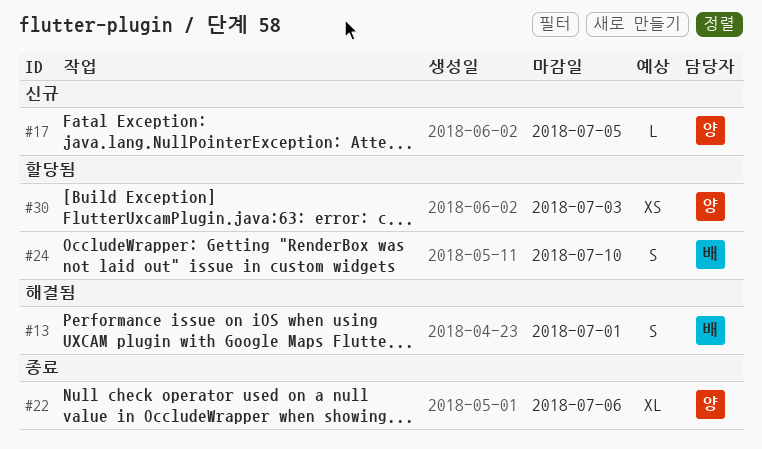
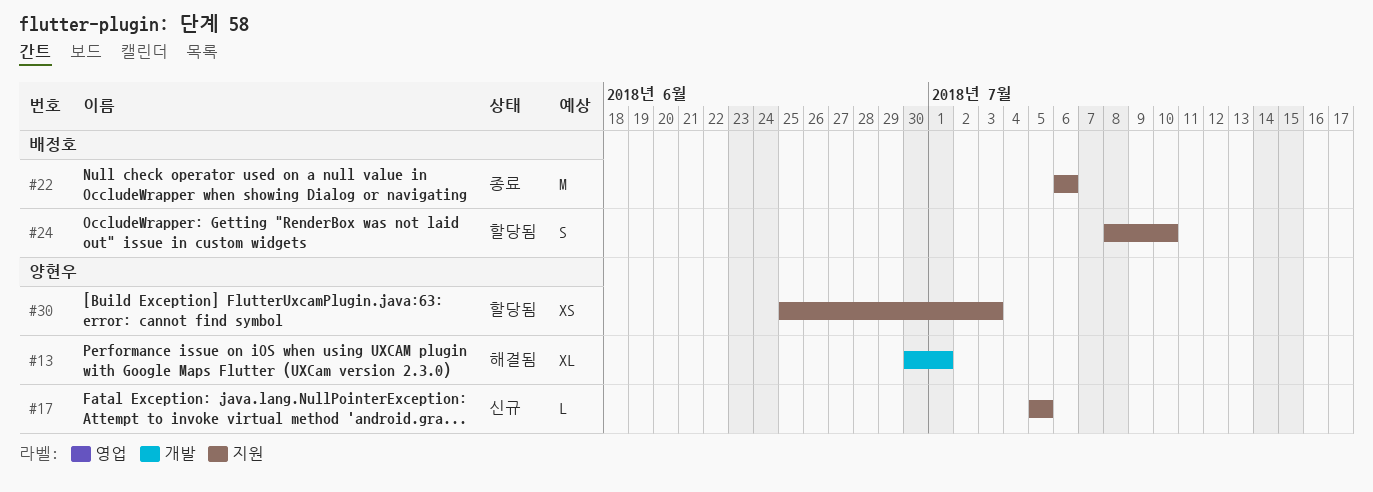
#13, owner: 배정호 -> 양현우
#13, estimate: S -> XL
#22, owner: 양현우 -> 배정호
#22, estimate: XL -> M

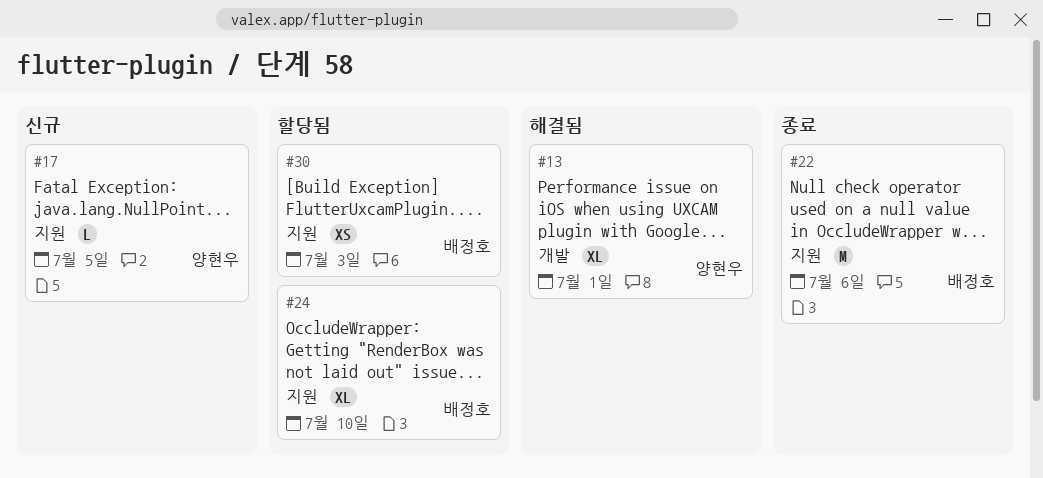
#24, estimate: S -> XL
#30, owner: 양현우 -> 배정호

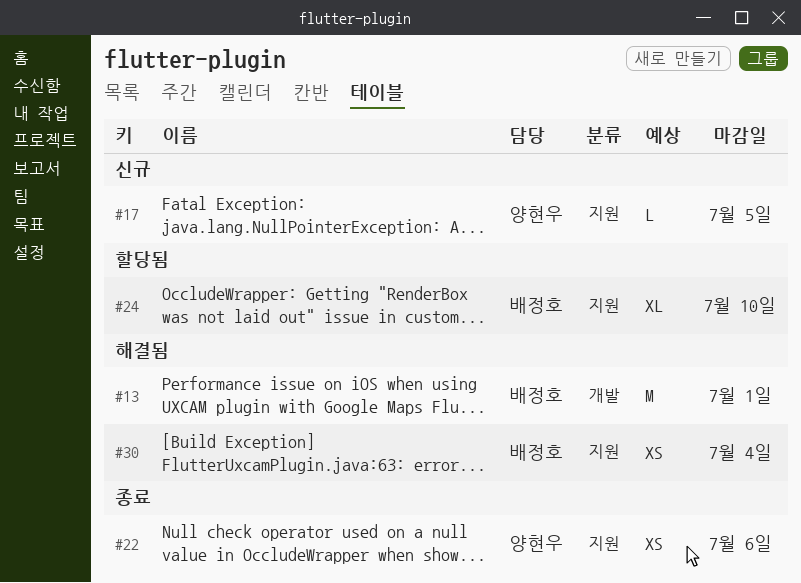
#13, owner: 양현우 -> 배정호
#13, estimate: XL -> M
#22, owner: 배정호 -> 양현우
#22, estimate: M -> XS
#30, status: 할당됨 -> 해결됨
#30, due: Jul 3 -> Jul 4

